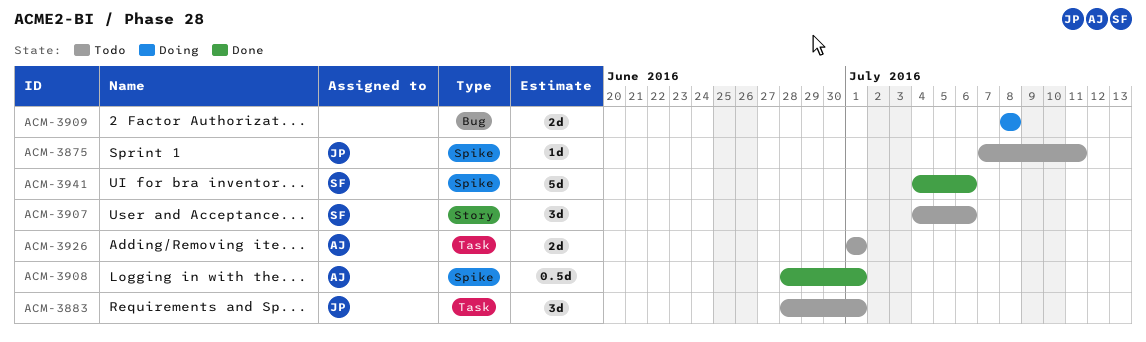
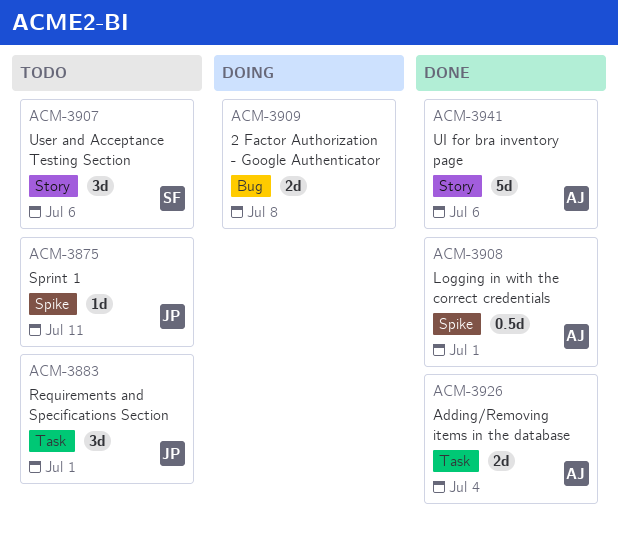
ACM-3926, status: Todo -> Done
ACM-3926, due: Jul 1 -> Jul 4
ACM-3941, owner: SF -> AJ
ACM-3941, label: Spike -> Story

